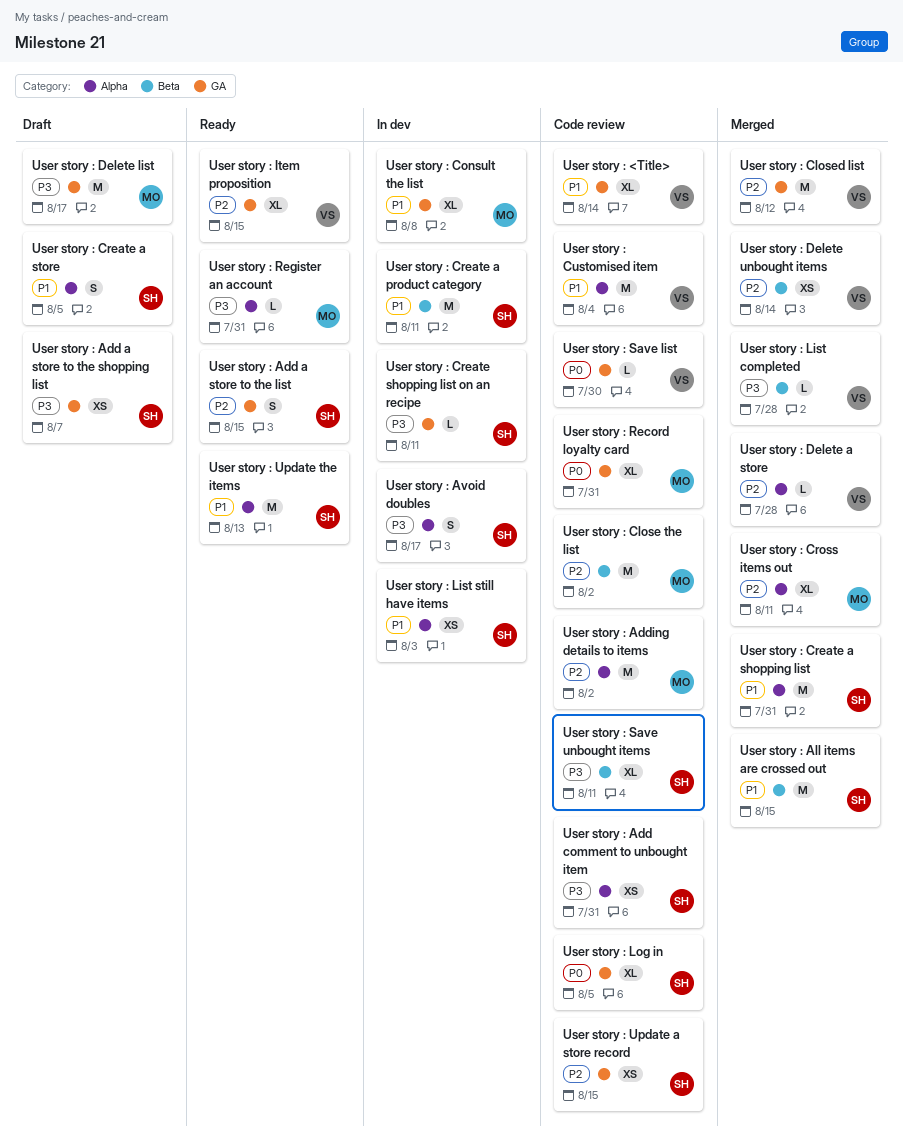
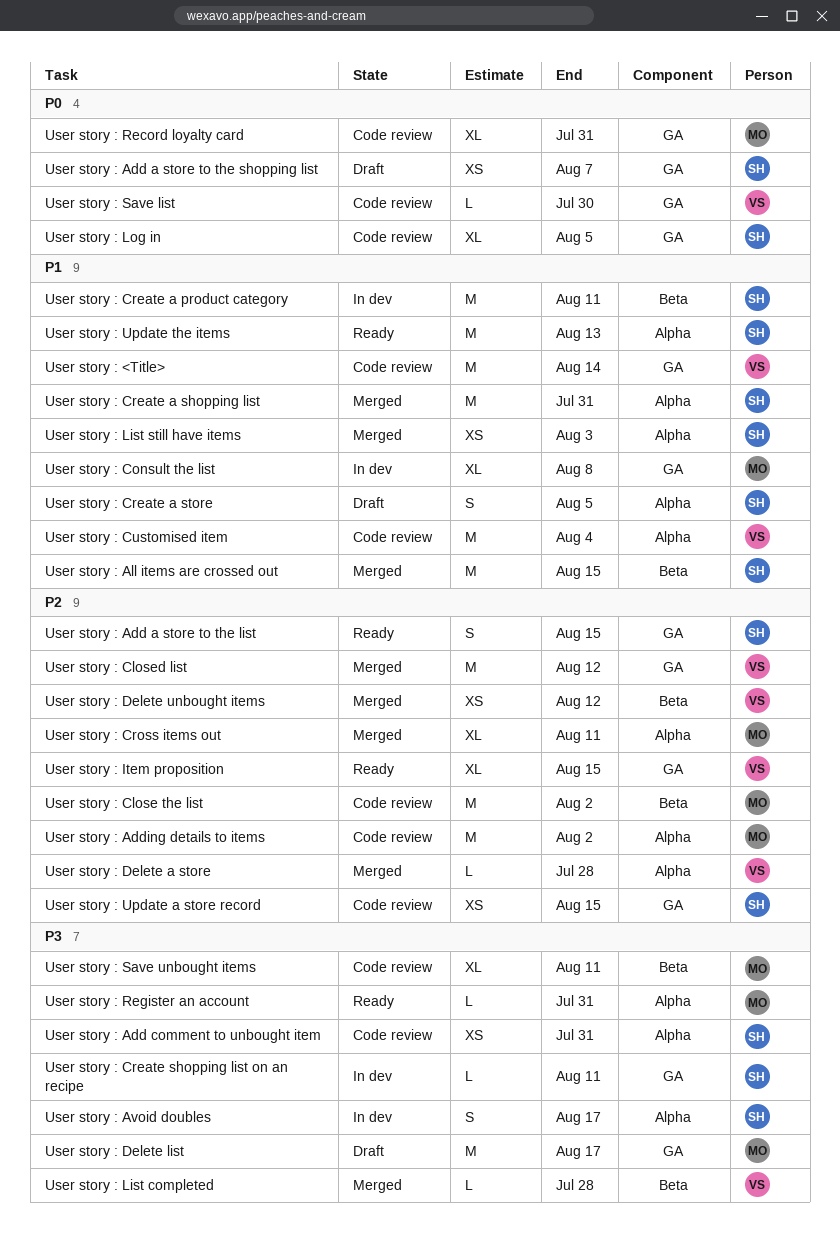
User story : <Title>, estimate: XL -> M
User story : Add a store to the shopping list, priority: P3 -> P0
User story : Delete unbought items, due: Aug 14 -> Aug 12
User story : List still have items, status: In dev -> Merged
User story : Save unbought items, owner: SH -> MO

